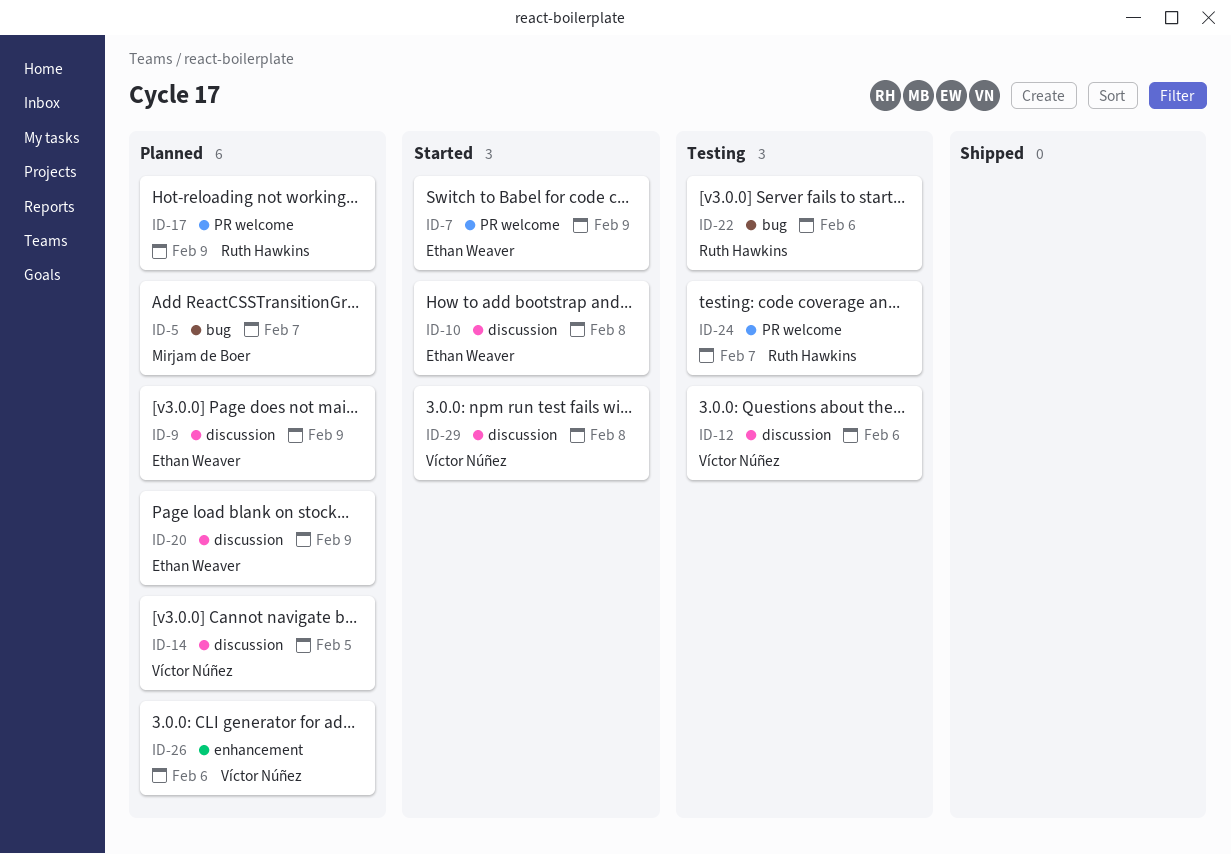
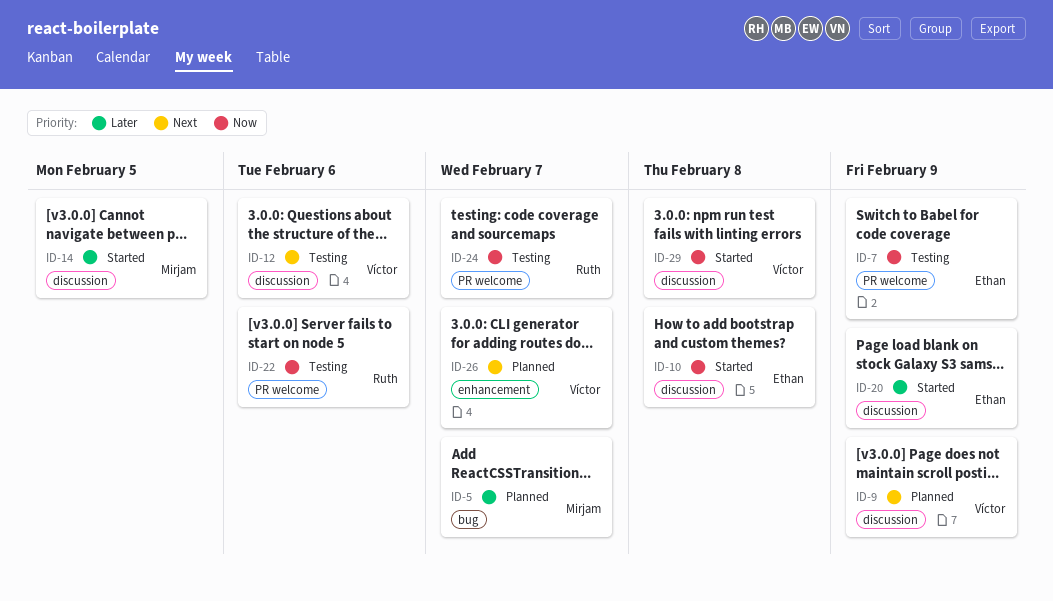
ID-7, status: Started -> Testing
ID-9, owner: Ethan Weaver -> Víctor Núñez
ID-14, status: Planned -> Started
ID-14, owner: Víctor Núñez -> Mirjam de Boer
ID-17: present -> none
ID-20, status: Planned -> Started
ID-22, label: bug -> PR welcome
ID-26, due: Feb 6 -> Feb 7

